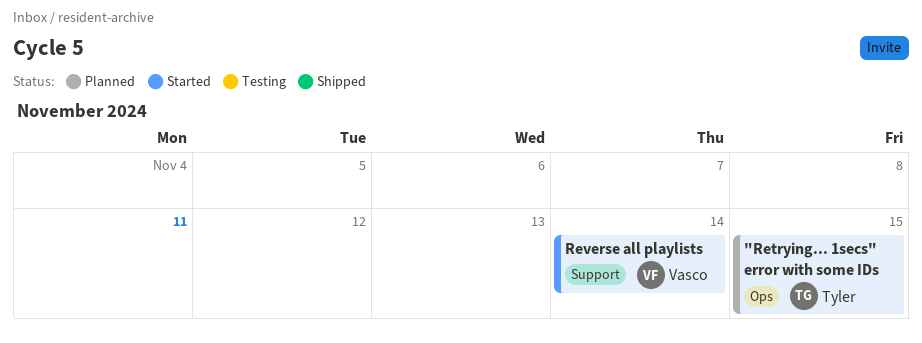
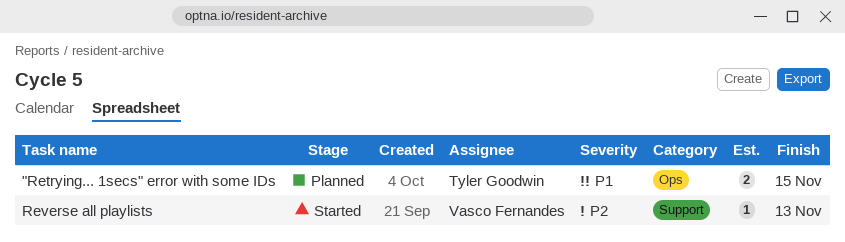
Reverse all playlists, due: Nov 14 -> Nov 13

